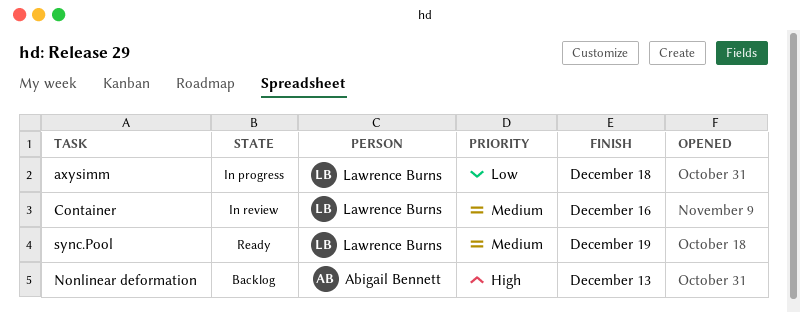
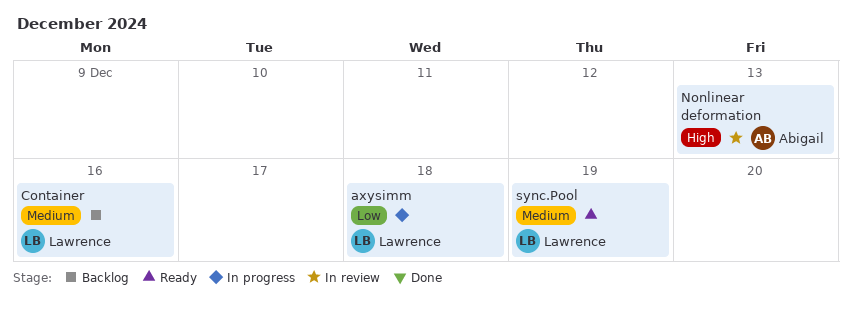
Container, status: In review -> Backlog
Nonlinear deformation, status: Backlog -> In review

